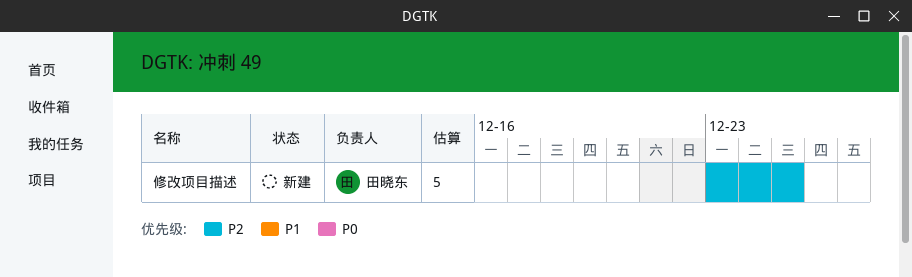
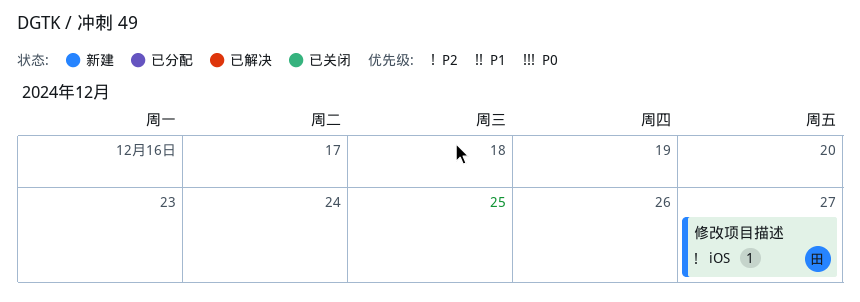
修改项目描述, estimate: 5 -> 1
修改项目描述, due: Dec 25 -> Dec 27

